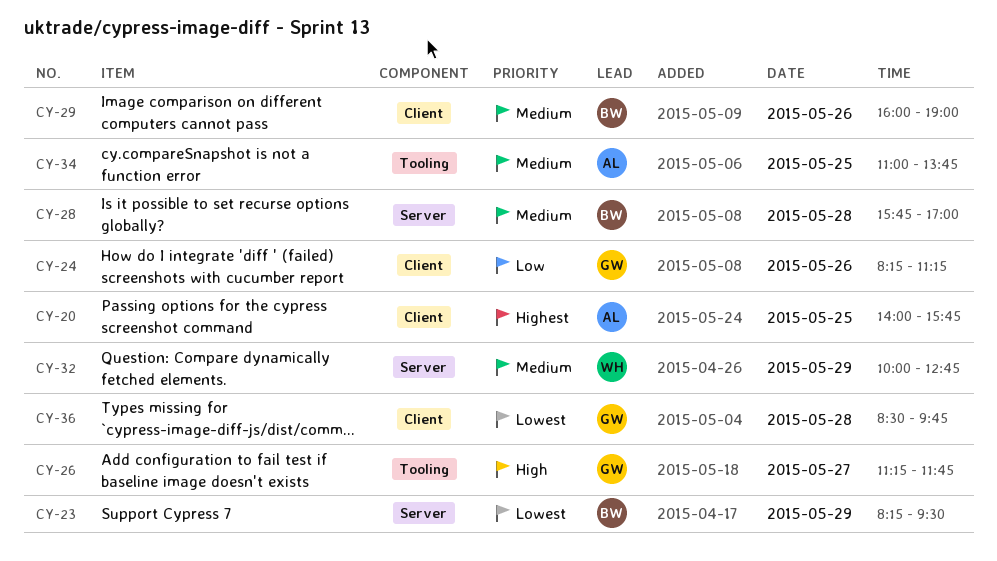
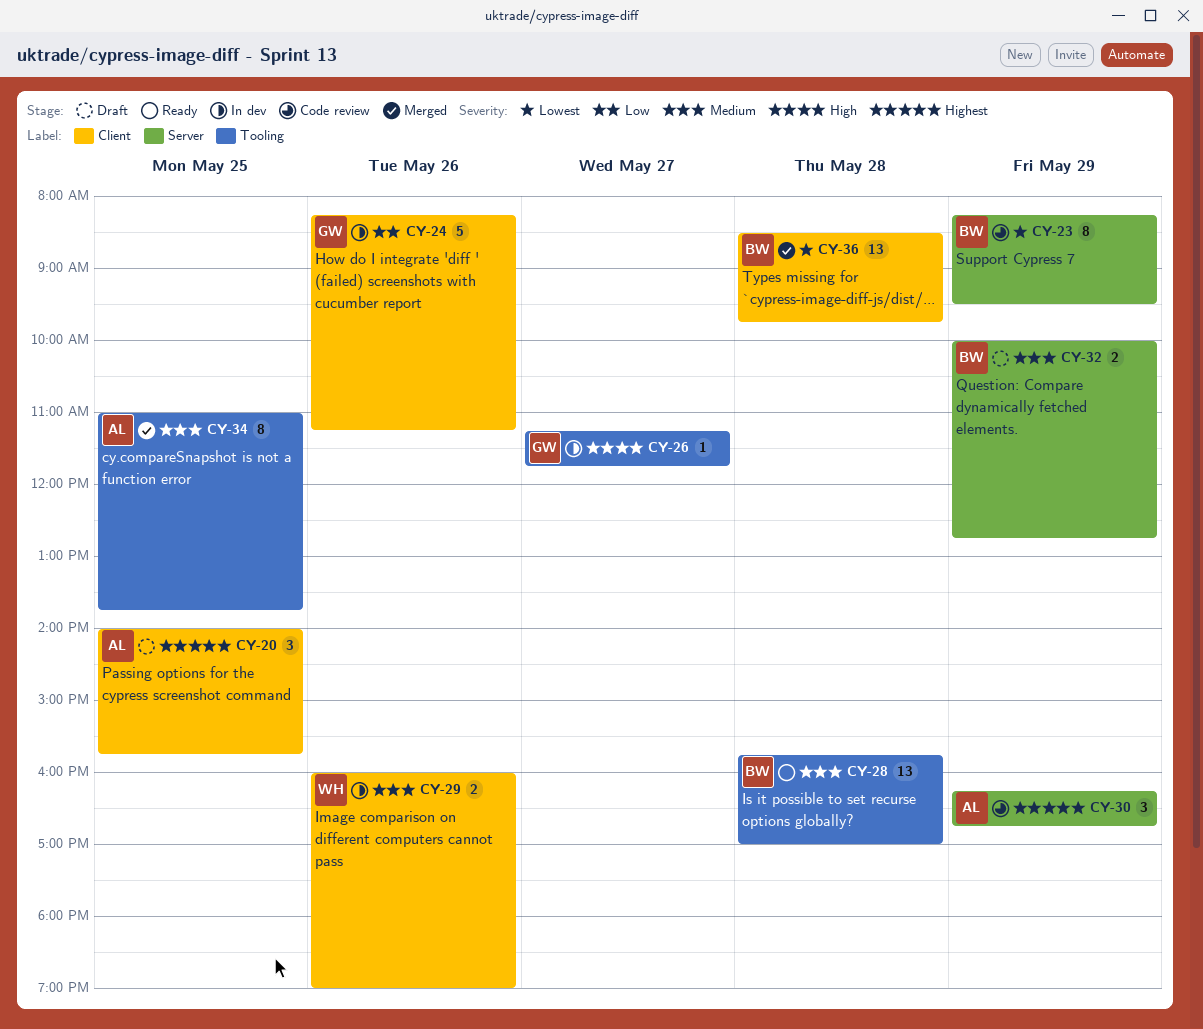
CY-28, label: Server -> Tooling
CY-29, owner: BW -> WH
CY-30: none -> present
CY-32, owner: WH -> BW
CY-36, owner: GW -> BW

